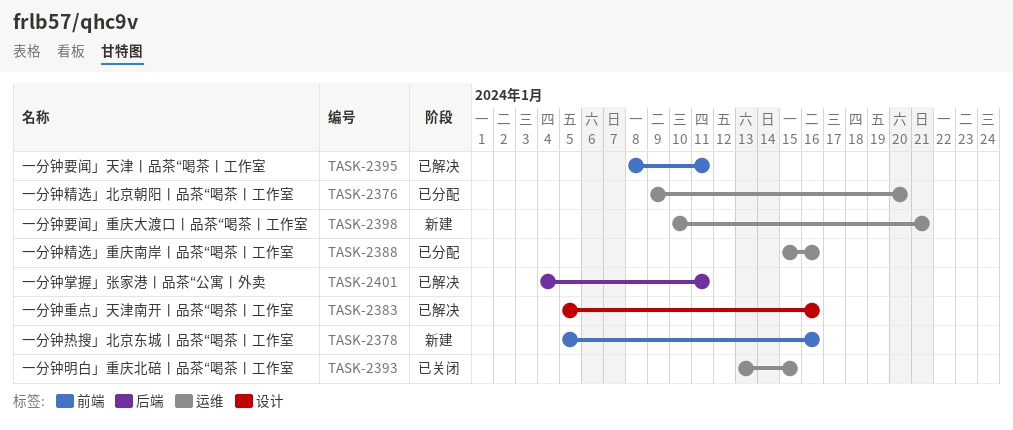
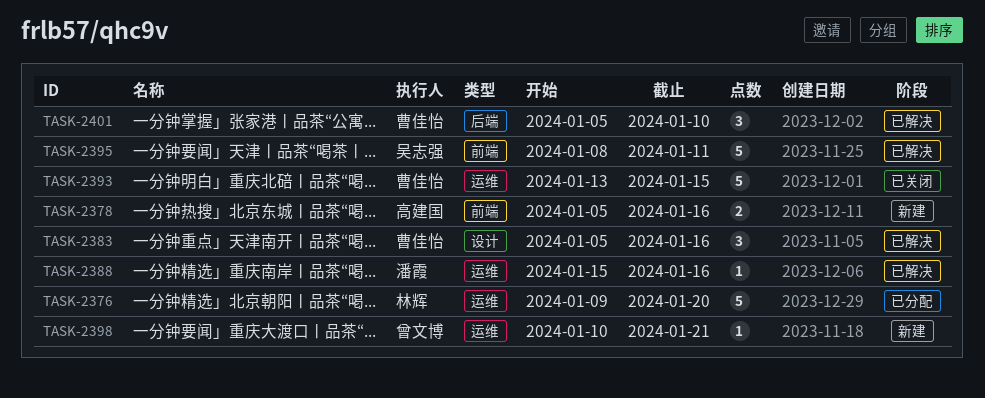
TASK-2388, status: 已分配 -> 已解决
TASK-2401, start: Jan 4 -> Jan 5
TASK-2401, due: Jan 11 -> Jan 10

